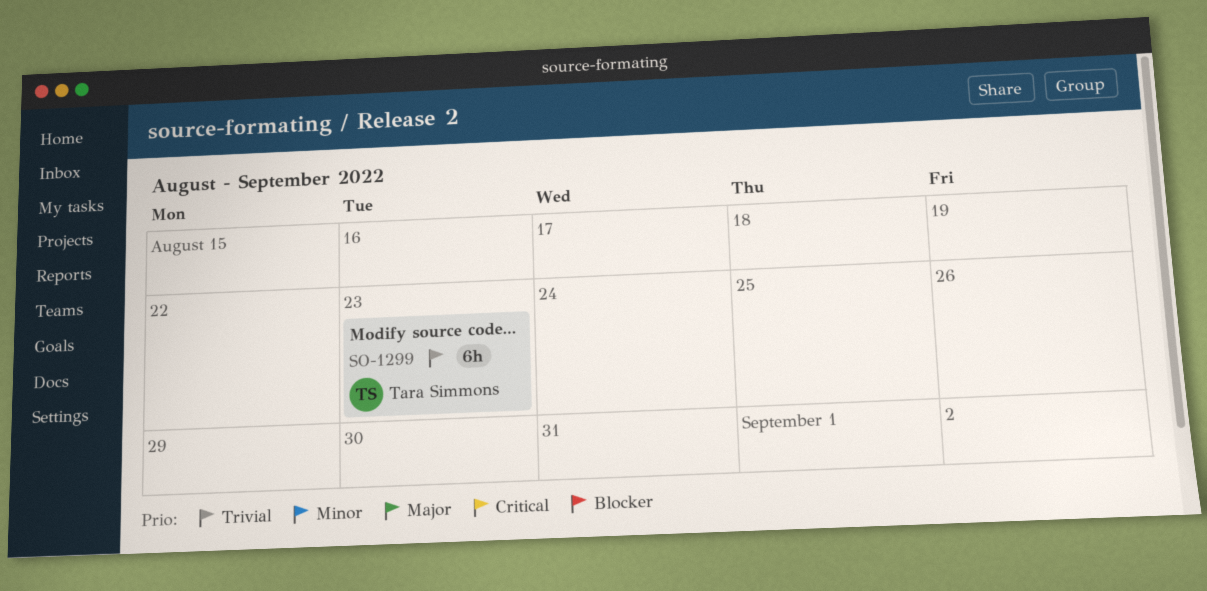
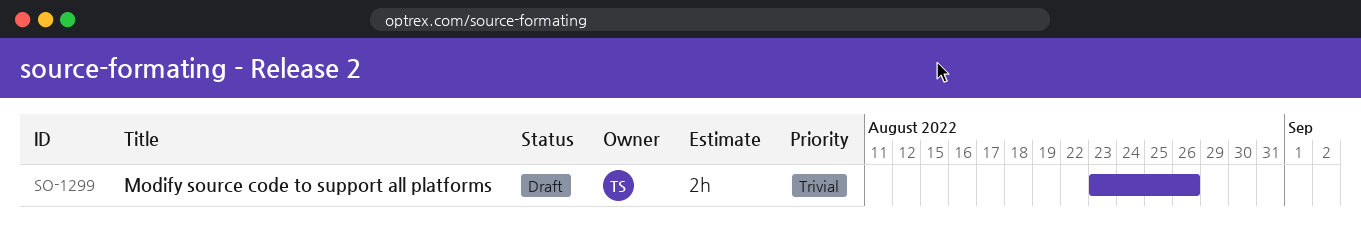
SO-1299, estimate: 6h -> 2h
SO-1299, due: Aug 23 -> Aug 26

